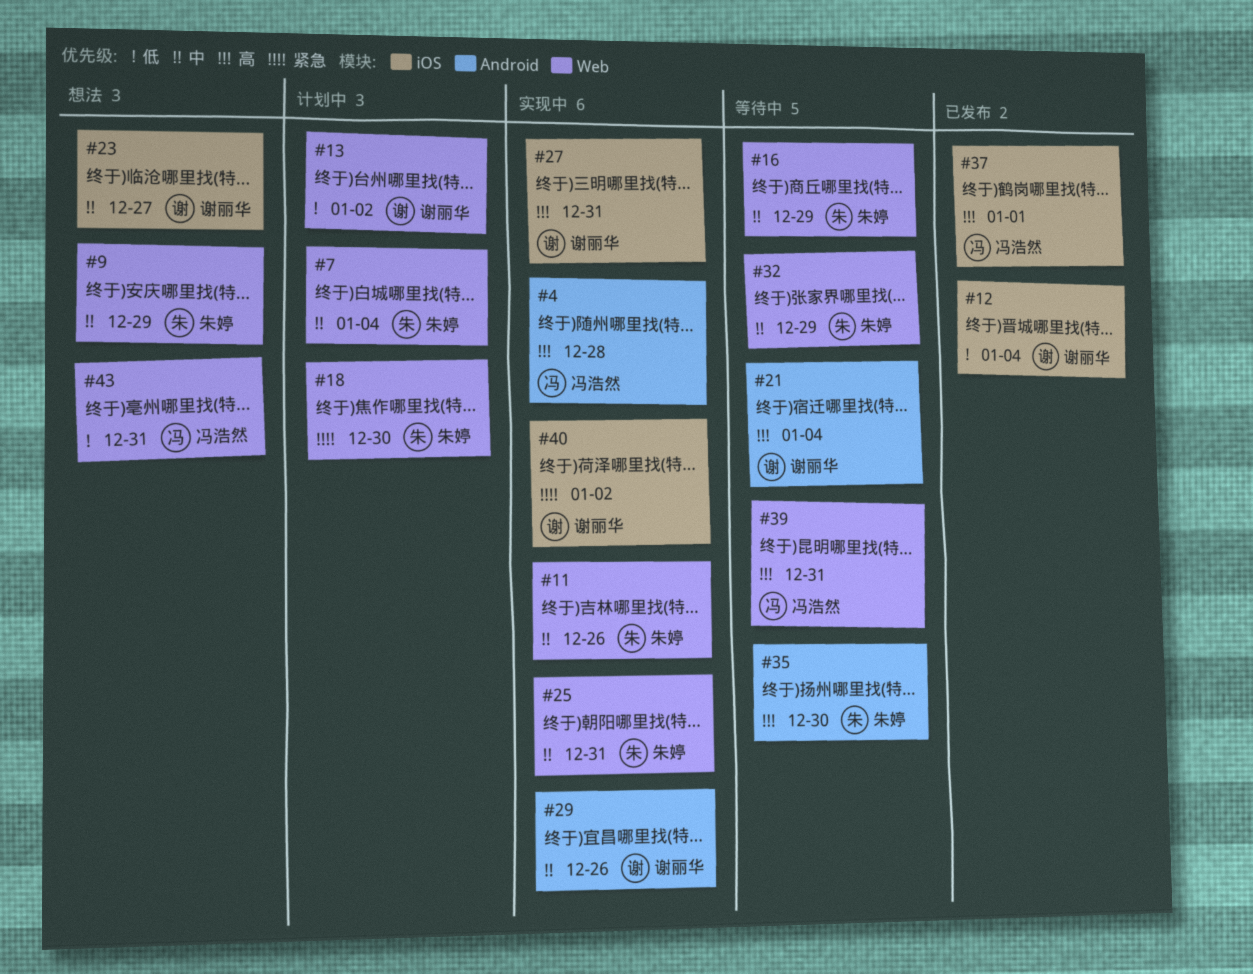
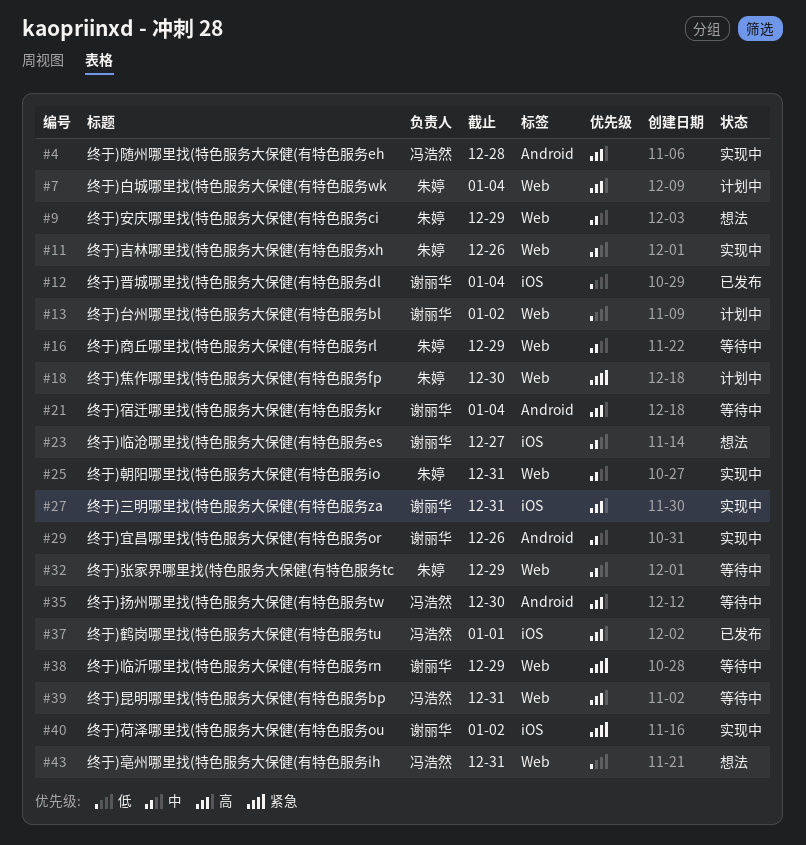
#7, priority: 中 -> 高
#35, owner: 朱婷 -> 冯浩然
#38: none -> present

